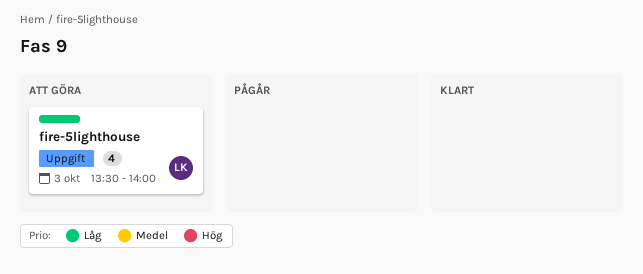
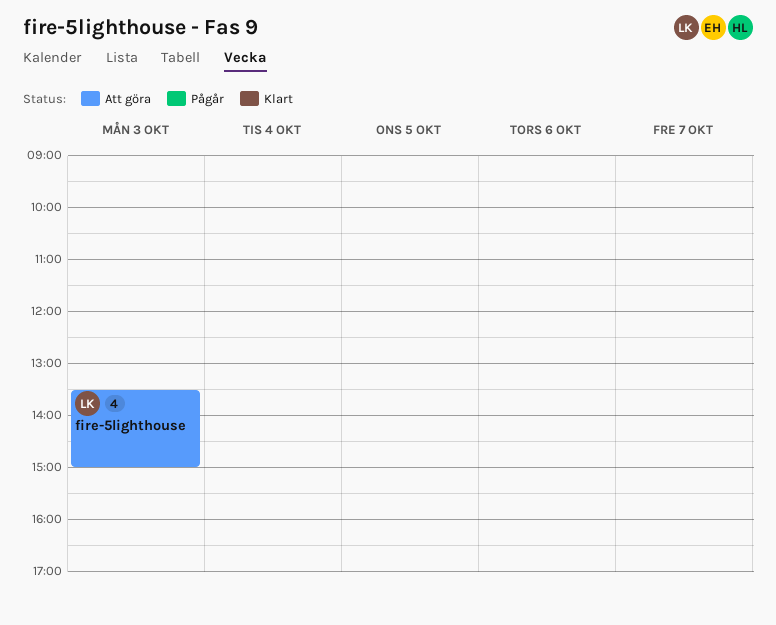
fire-5lighthouse, ends: 14:00 -> 15:00

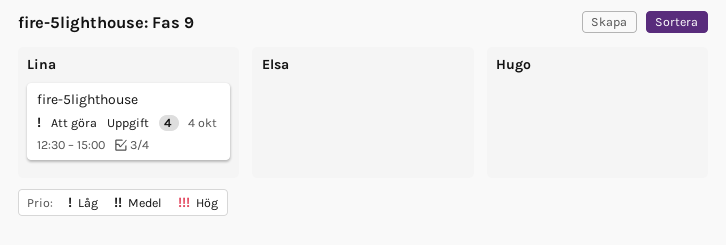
fire-5lighthouse, day: Oct 3 -> Oct 4
fire-5lighthouse, begins: 13:30 -> 12:30

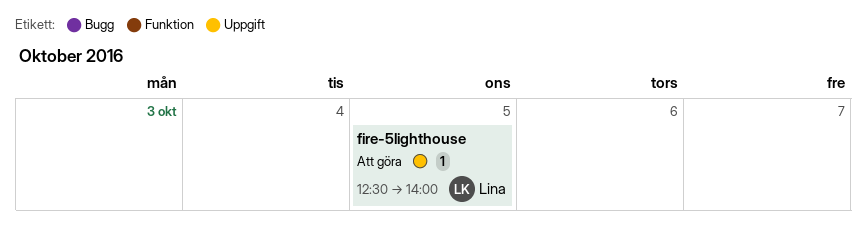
fire-5lighthouse, estimate: 4 -> 1
fire-5lighthouse, day: Oct 4 -> Oct 5
fire-5lighthouse, ends: 15:00 -> 14:00

